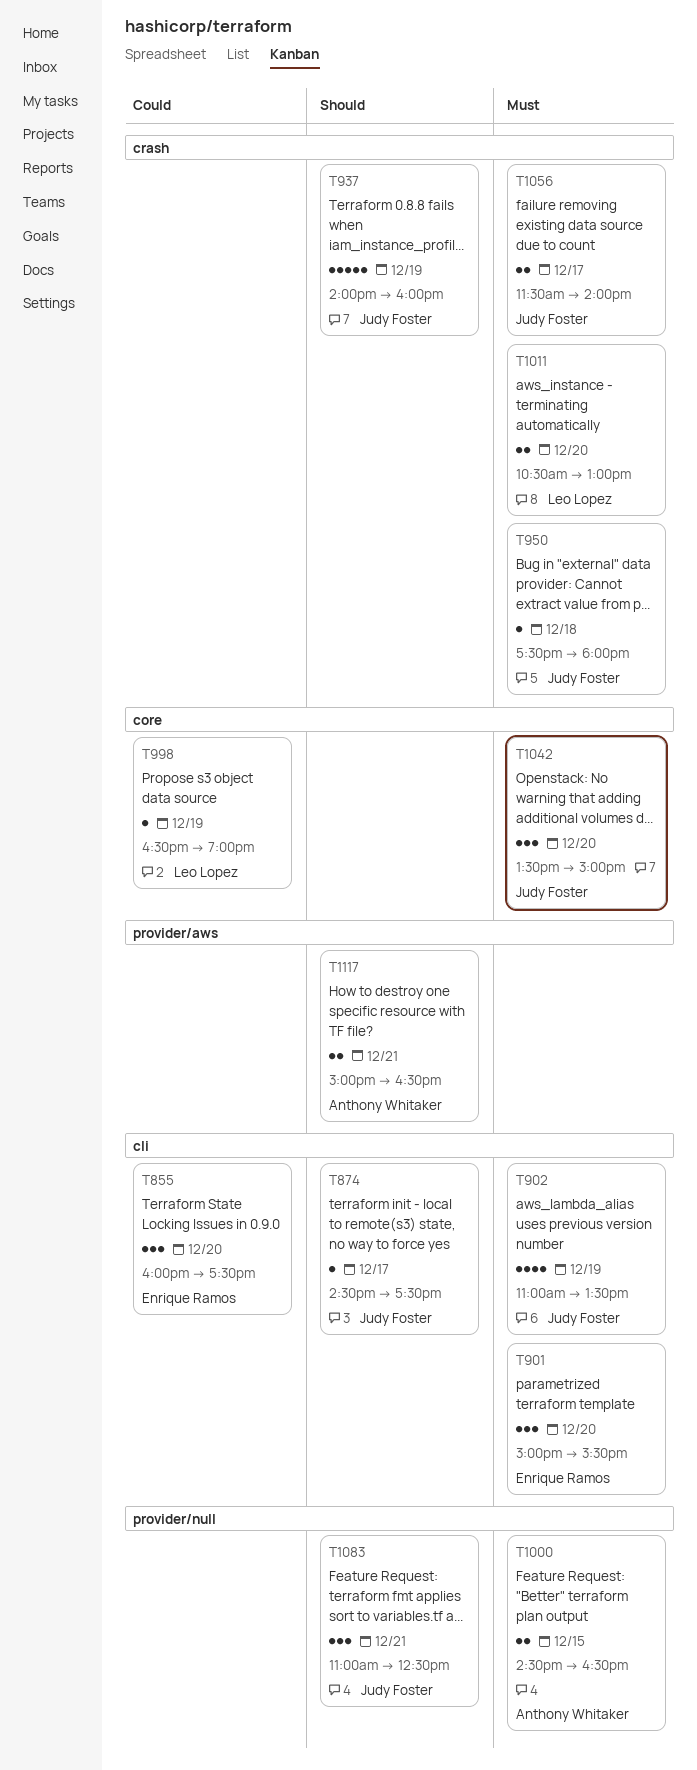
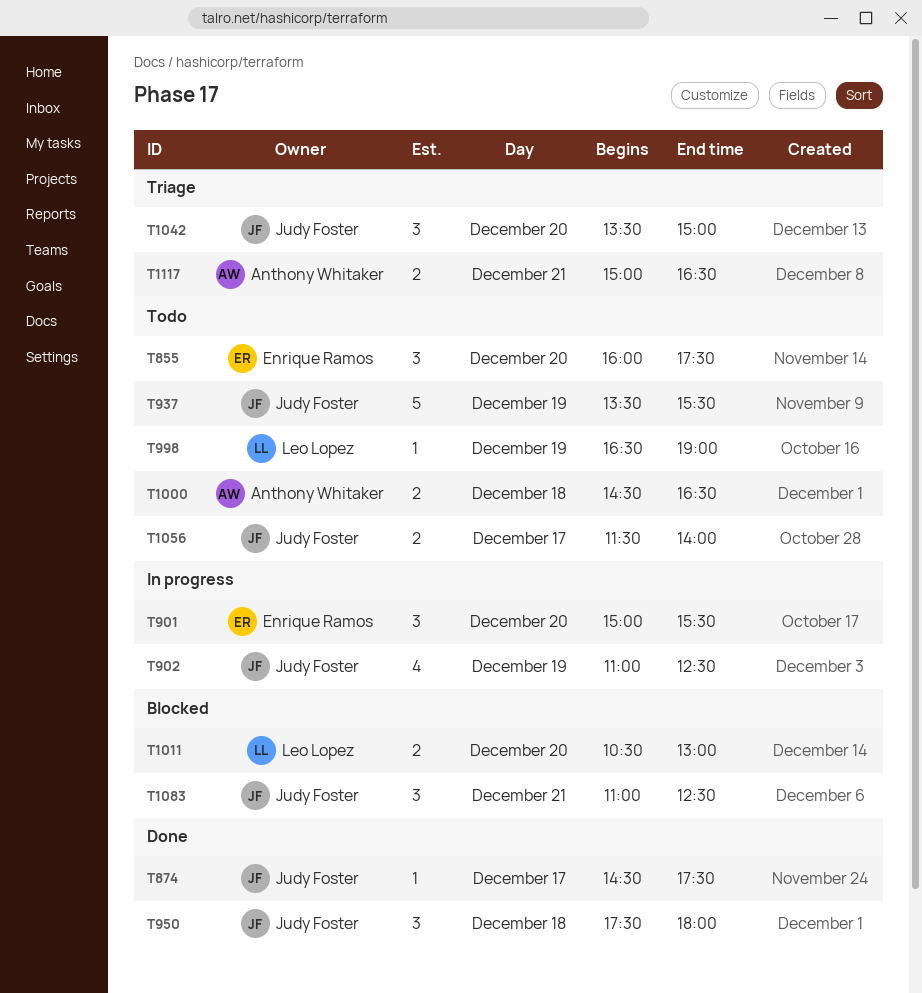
T902, ends: 13:30 -> 12:30
T937, begins: 14:00 -> 13:30
T937, ends: 16:00 -> 15:30
T950, estimate: 1 -> 3
T1000, day: Dec 15 -> Dec 18

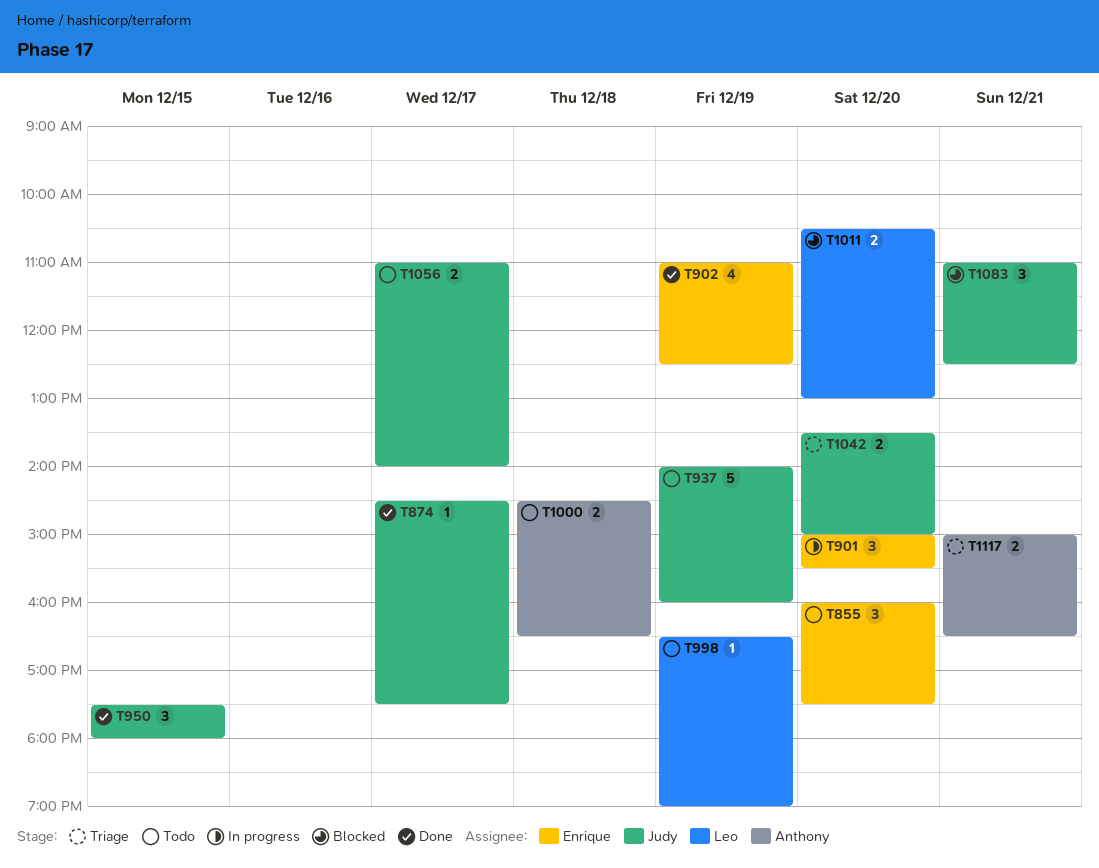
T902, status: In progress -> Done
T902, owner: Judy Foster -> Enrique Ramos
T937, begins: 13:30 -> 14:00
T937, ends: 15:30 -> 16:00
T950, day: Dec 18 -> Dec 15
T1042, estimate: 3 -> 2
T1056, begins: 11:30 -> 11:00

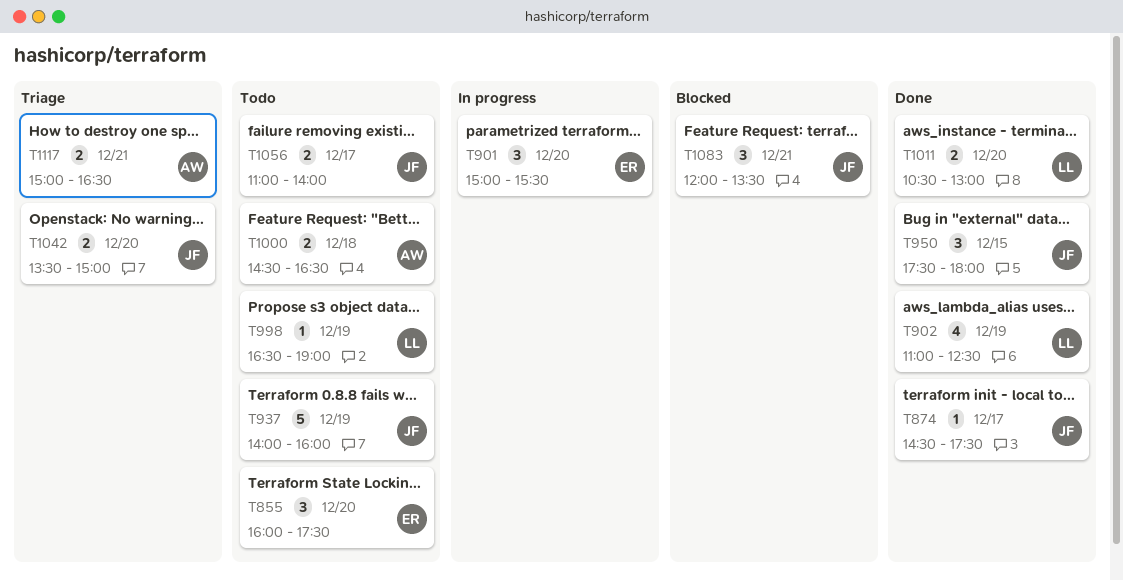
T902, owner: Enrique -> Leo
T1011, status: Blocked -> Done
T1083, begins: 11:00 -> 12:00
T1083, ends: 12:30 -> 13:30

